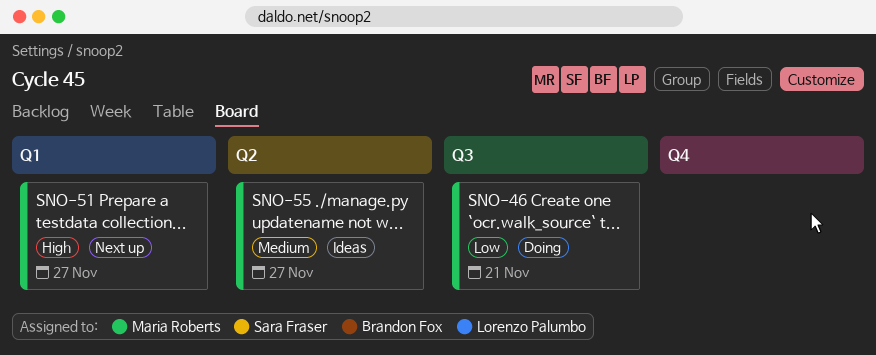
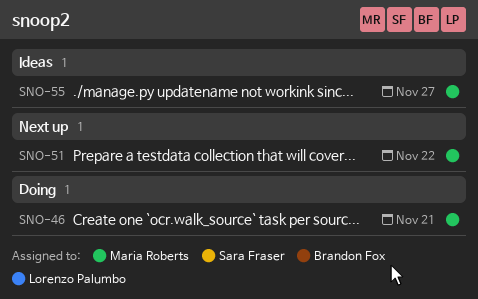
SNO-51, due: Nov 27 -> Nov 22

